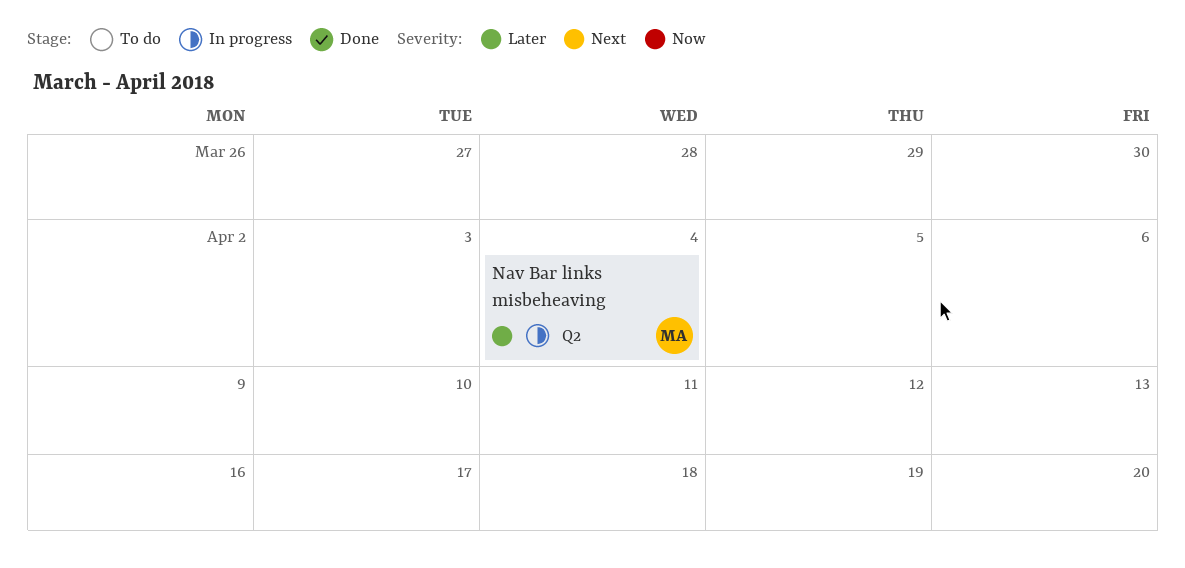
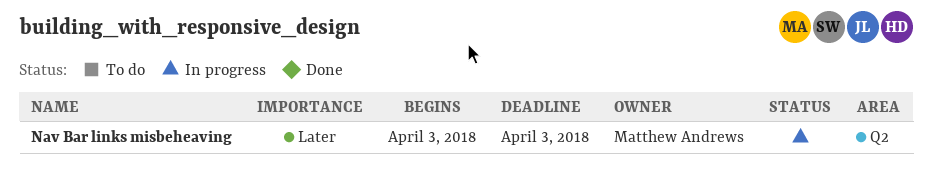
Nav Bar links misbeheaving, due: Apr 4 -> Apr 3

